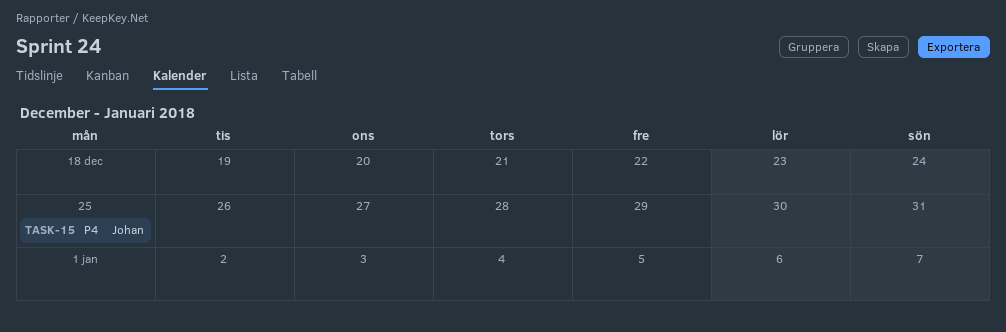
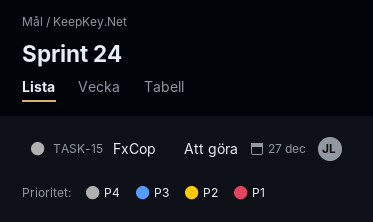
TASK-15, due: Dec 25 -> Dec 27

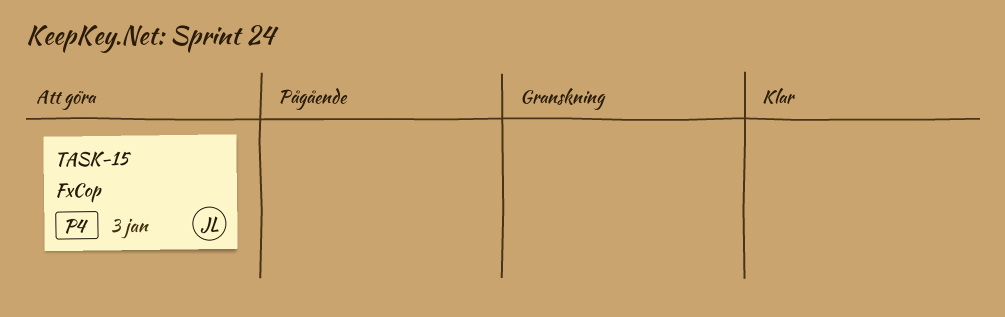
TASK-15, due: Dec 27 -> Jan 3

